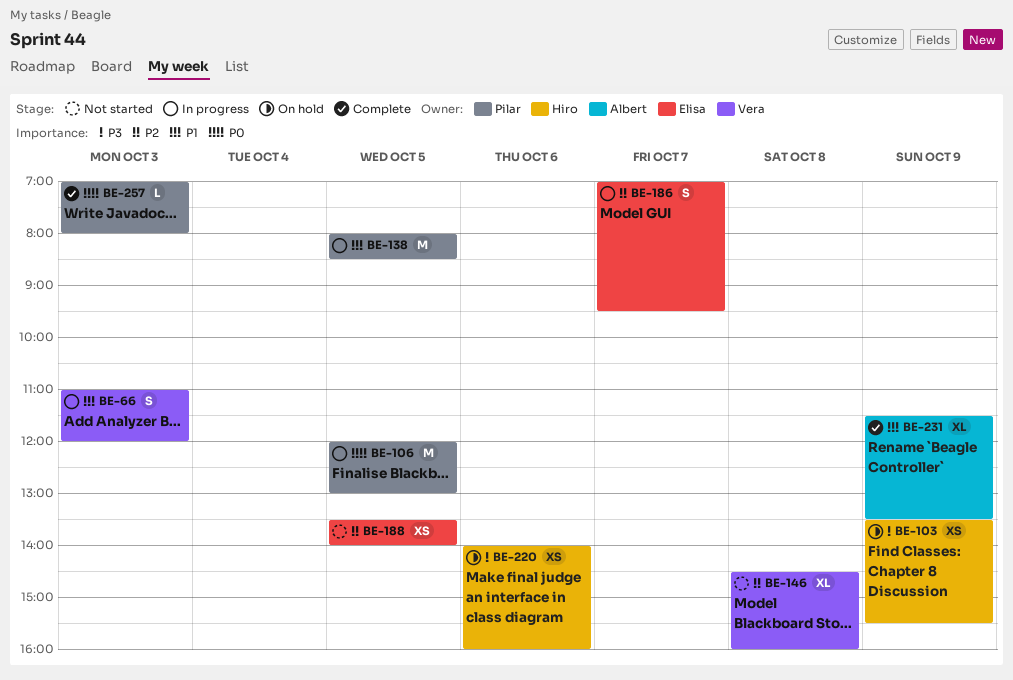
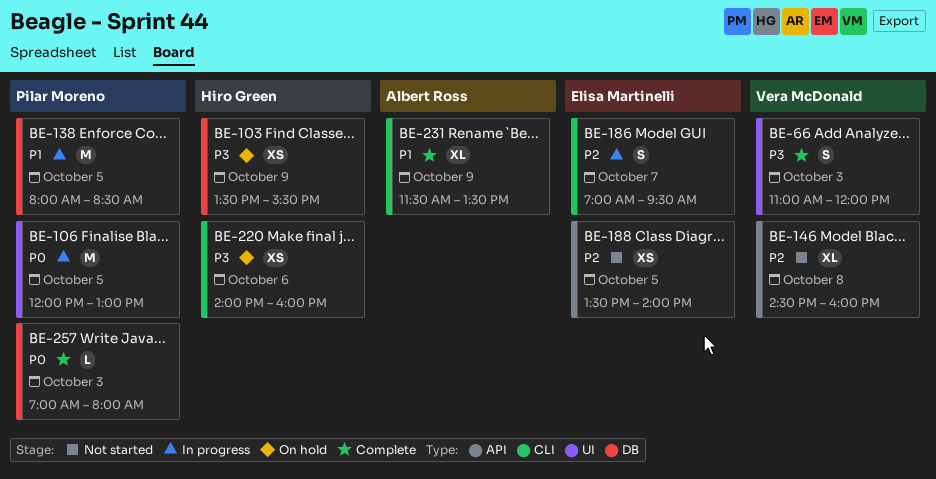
BE-66, status: In progress -> Complete
BE-66, priority: P1 -> P3

